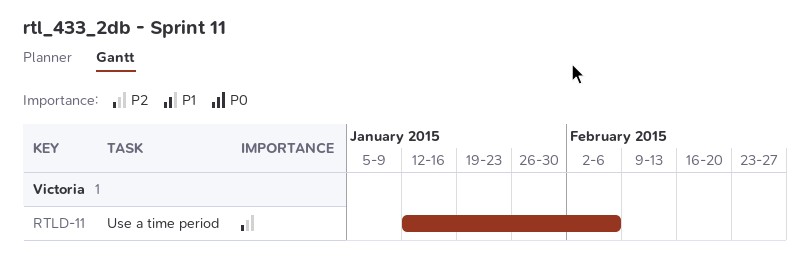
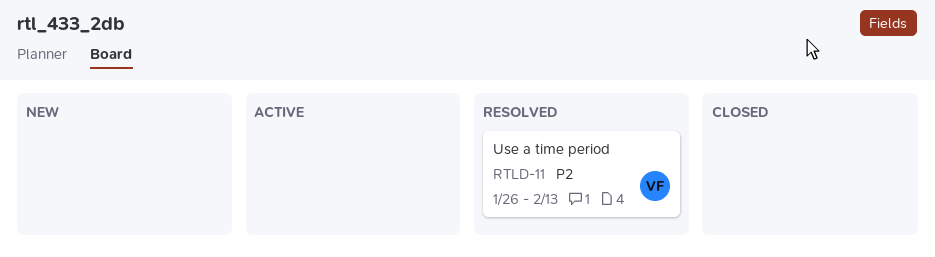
RTLD-11, start: Jan 12 -> Jan 26
RTLD-11, due: Feb 6 -> Feb 13

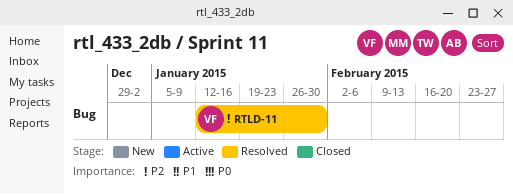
RTLD-11, start: Jan 26 -> Jan 12
RTLD-11, due: Feb 13 -> Jan 30

